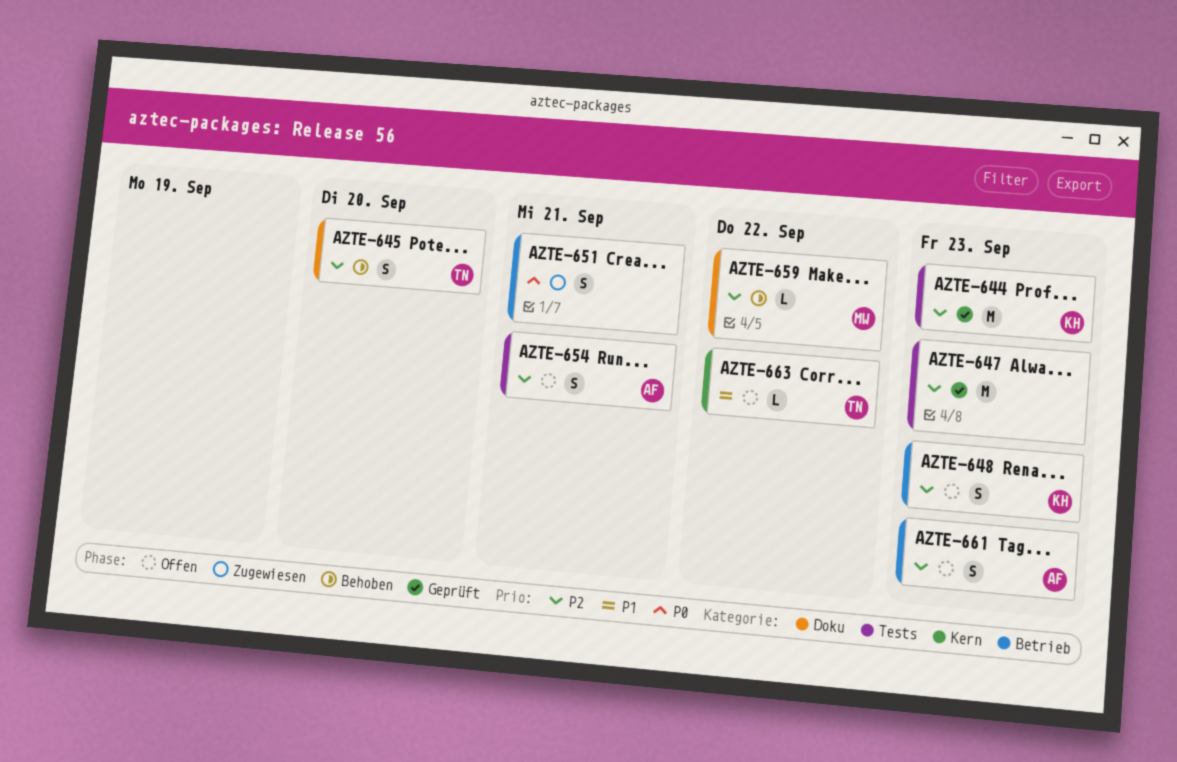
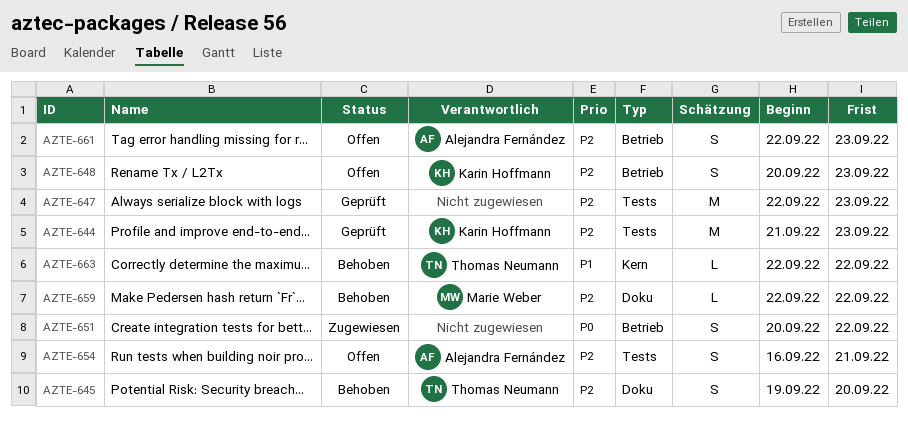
AZTE-651, due: Sep 21 -> Sep 22
AZTE-663, status: Offen -> Behoben

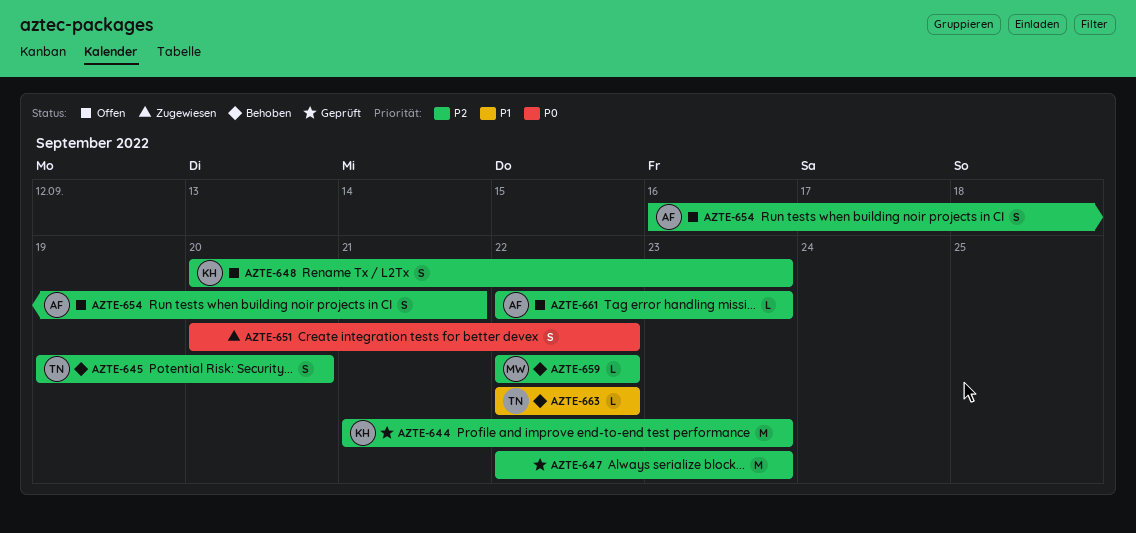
AZTE-661, estimate: S -> L

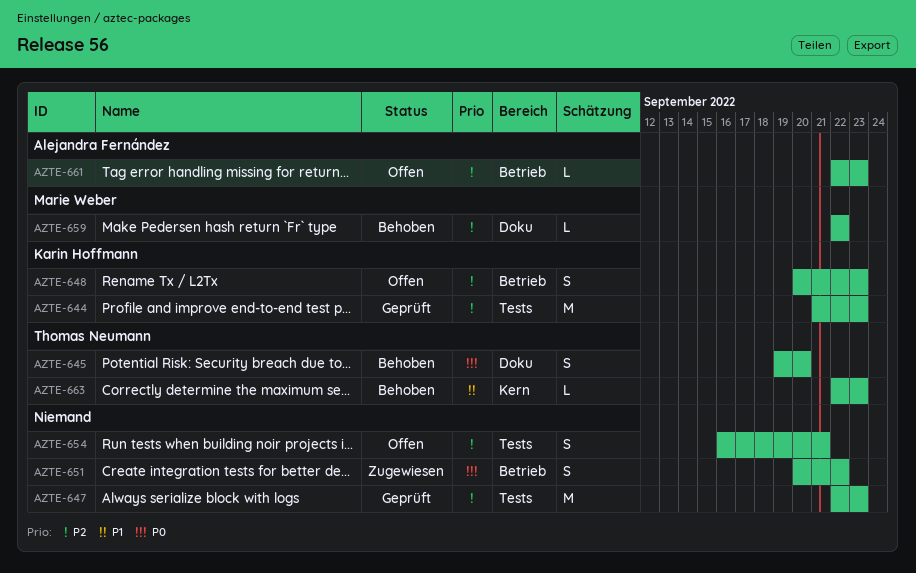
AZTE-645, priority: P2 -> P0
AZTE-654, owner: Alejandra Fernández -> none
AZTE-663, due: Sep 22 -> Sep 23

